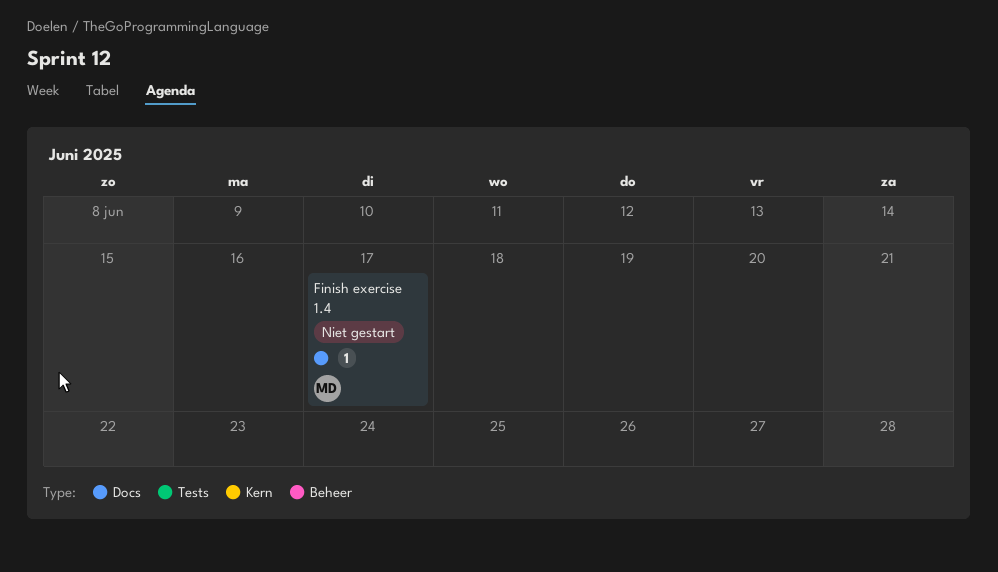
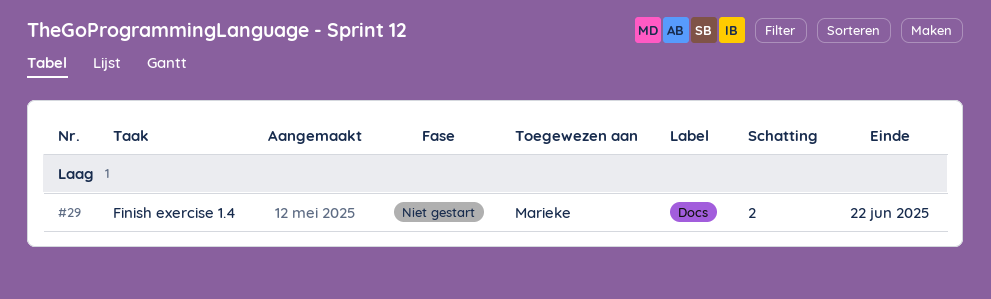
Finish exercise 1.4, estimate: 1 -> 2
Finish exercise 1.4, due: Jun 17 -> Jun 22

